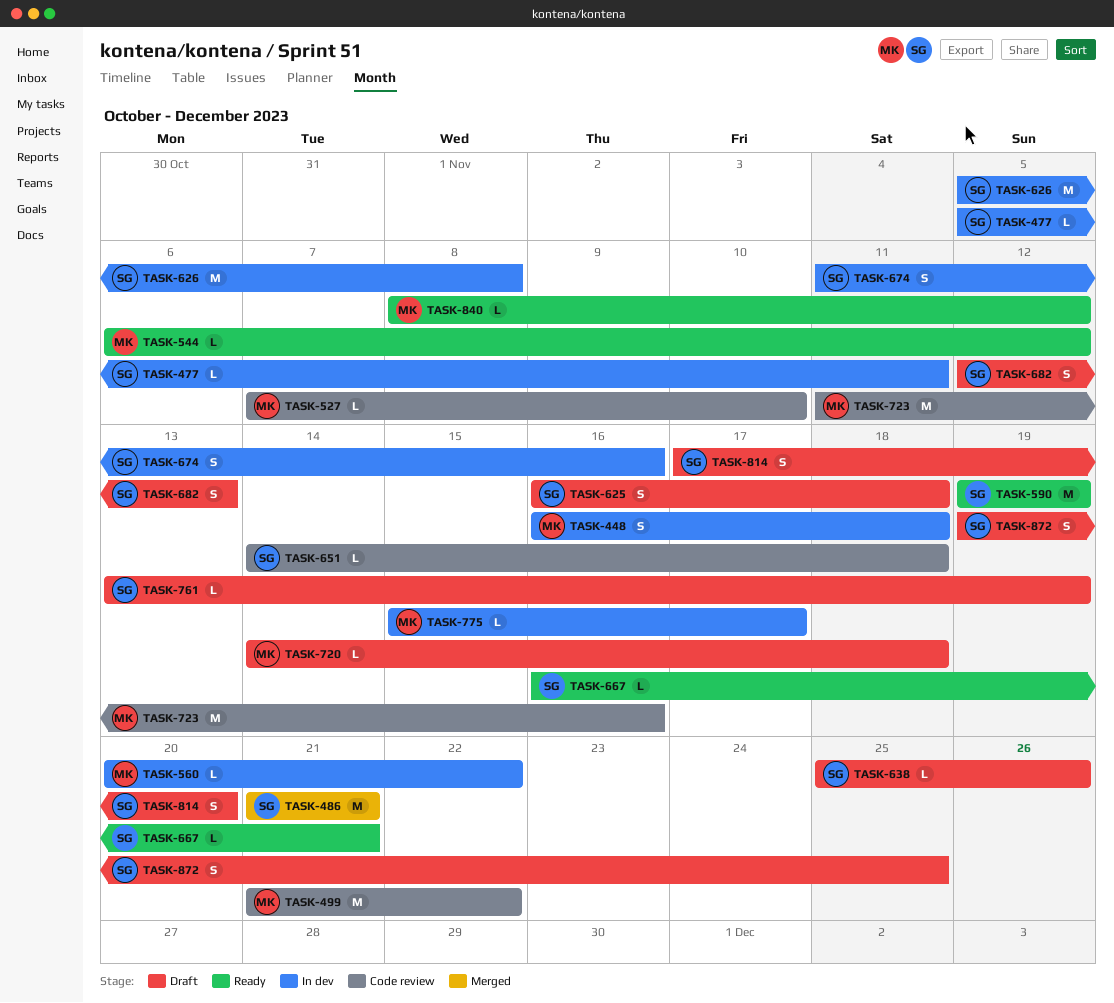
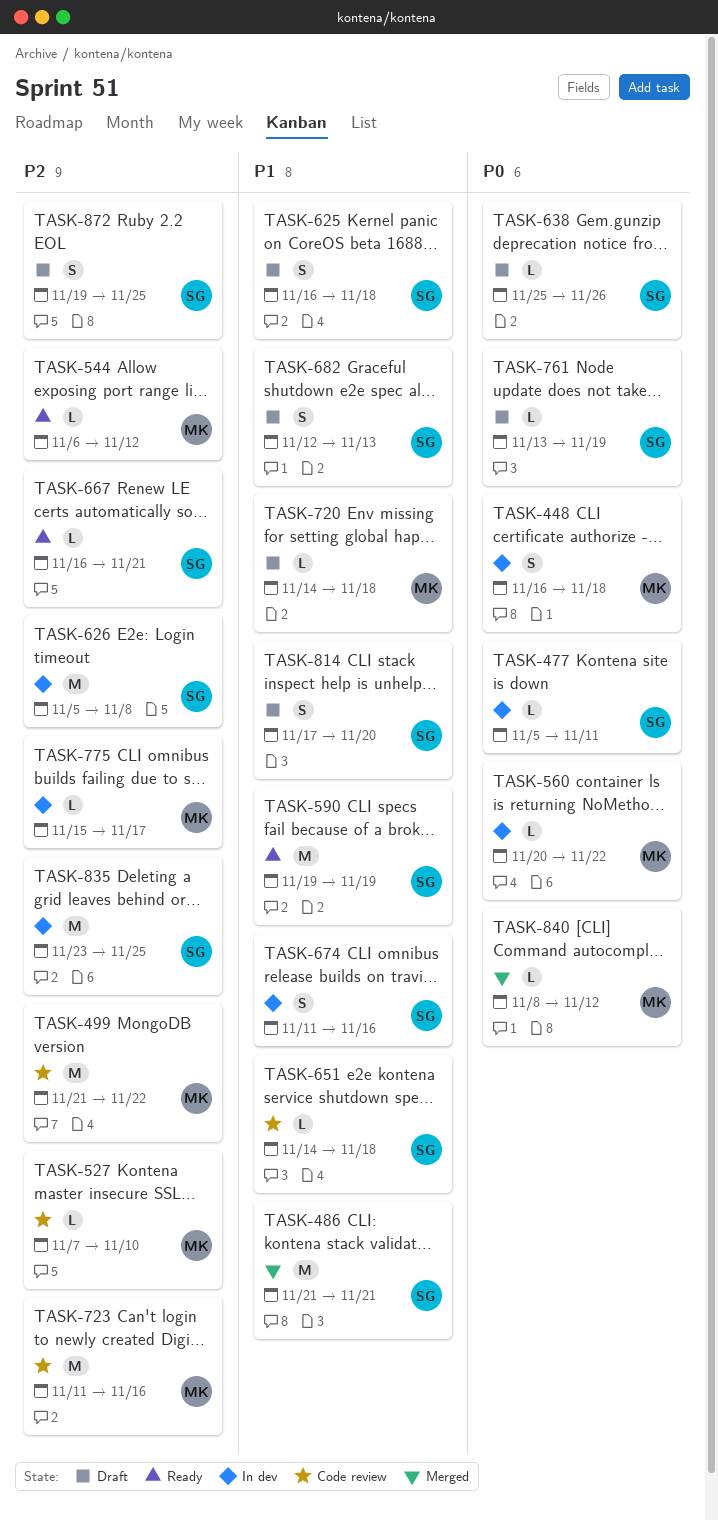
TASK-835: none -> present
TASK-840, status: Ready -> Merged

